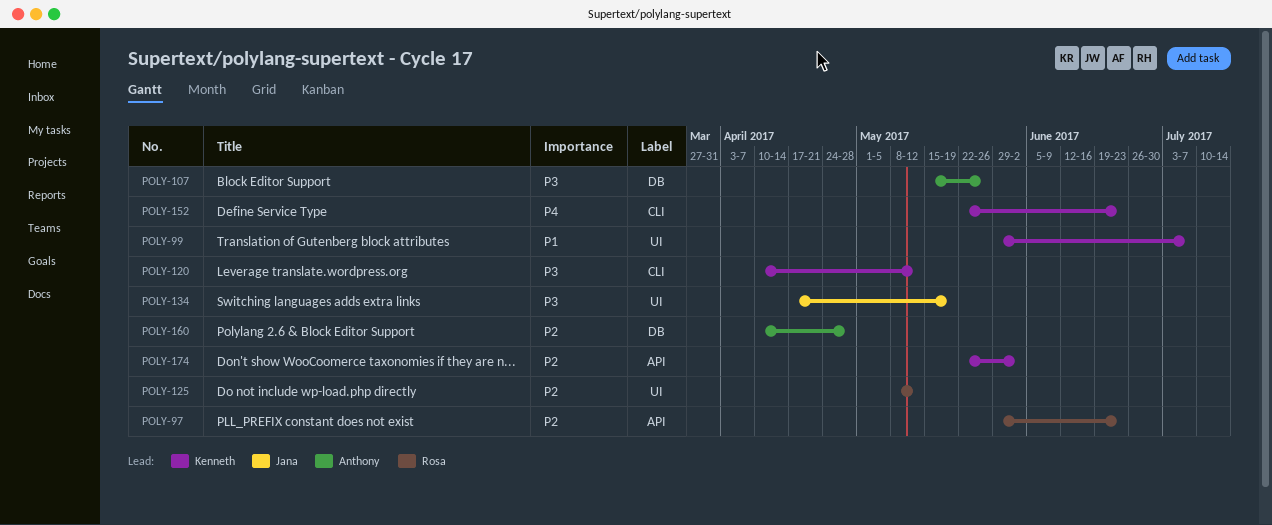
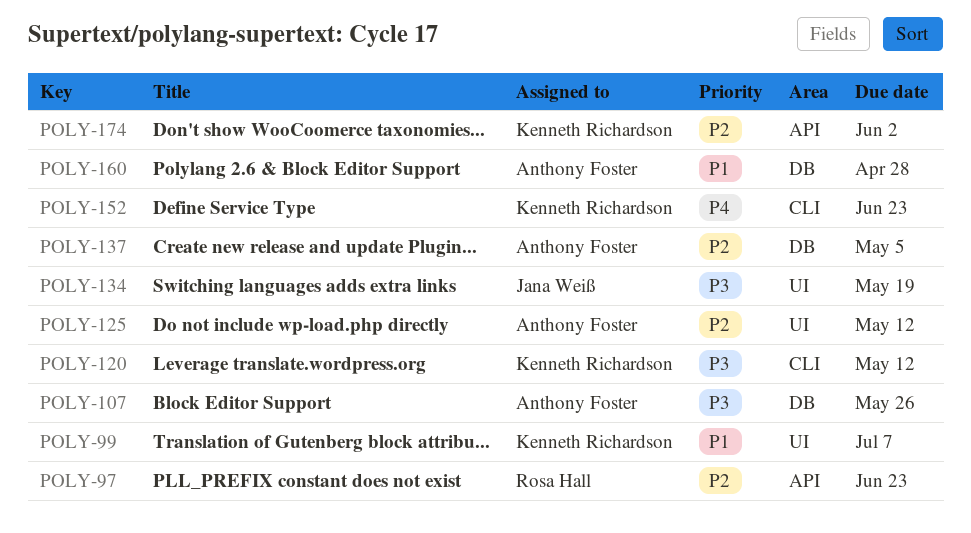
POLY-125, owner: Rosa Hall -> Anthony Foster
POLY-137: none -> present
POLY-160, priority: P2 -> P1

